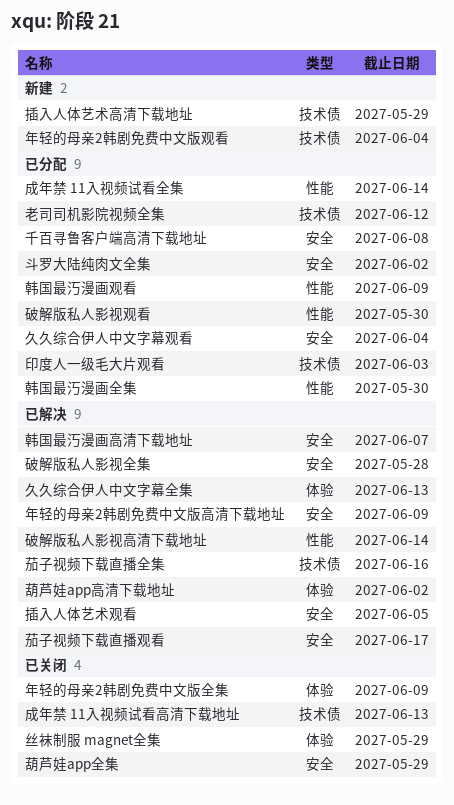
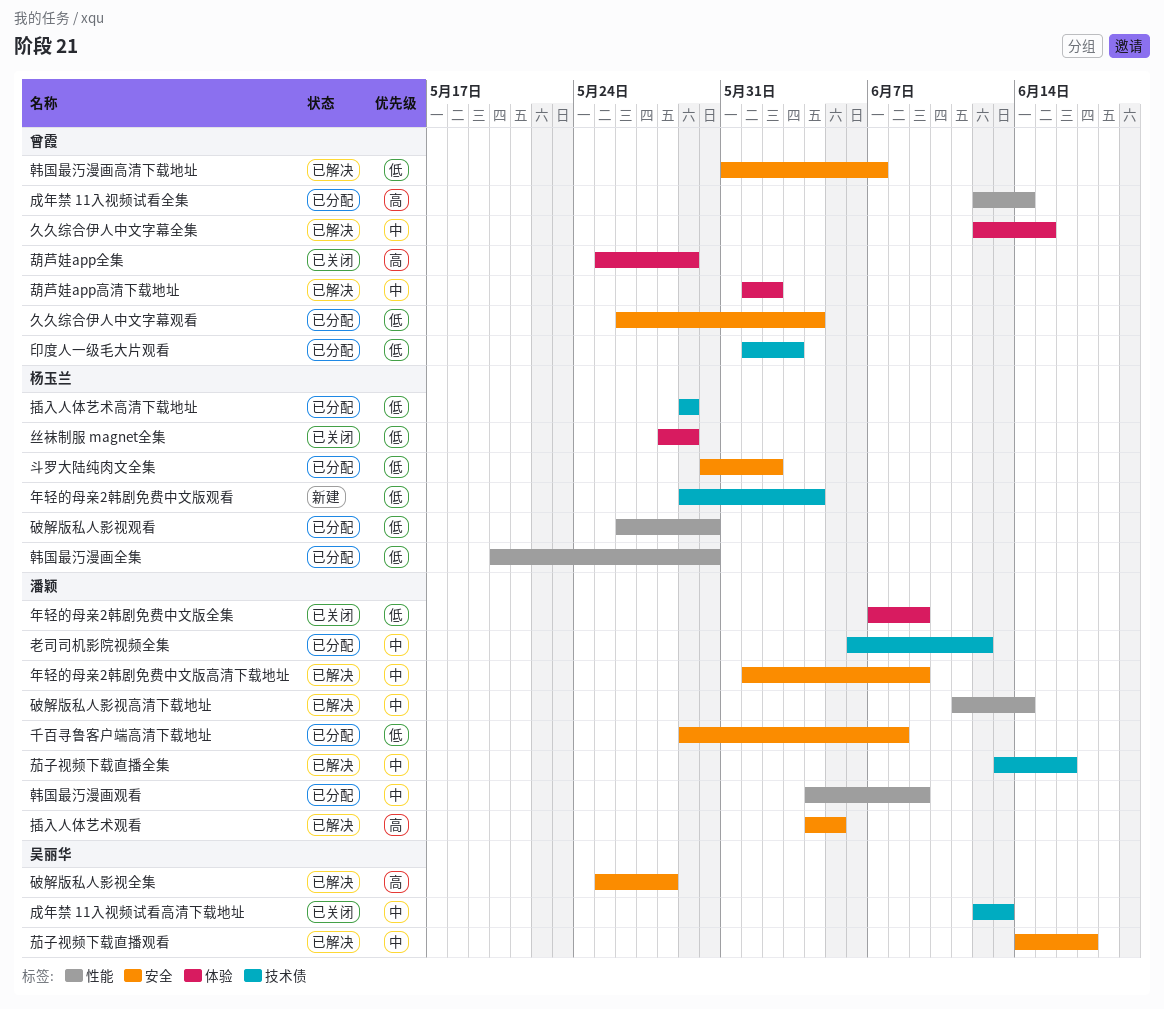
久久综合伊人中文字幕全集, due: Jun 13 -> Jun 15
插入人体艺术高清下载地址, status: 新建 -> 已分配
葫芦娃app全集, label: 安全 -> 体验

